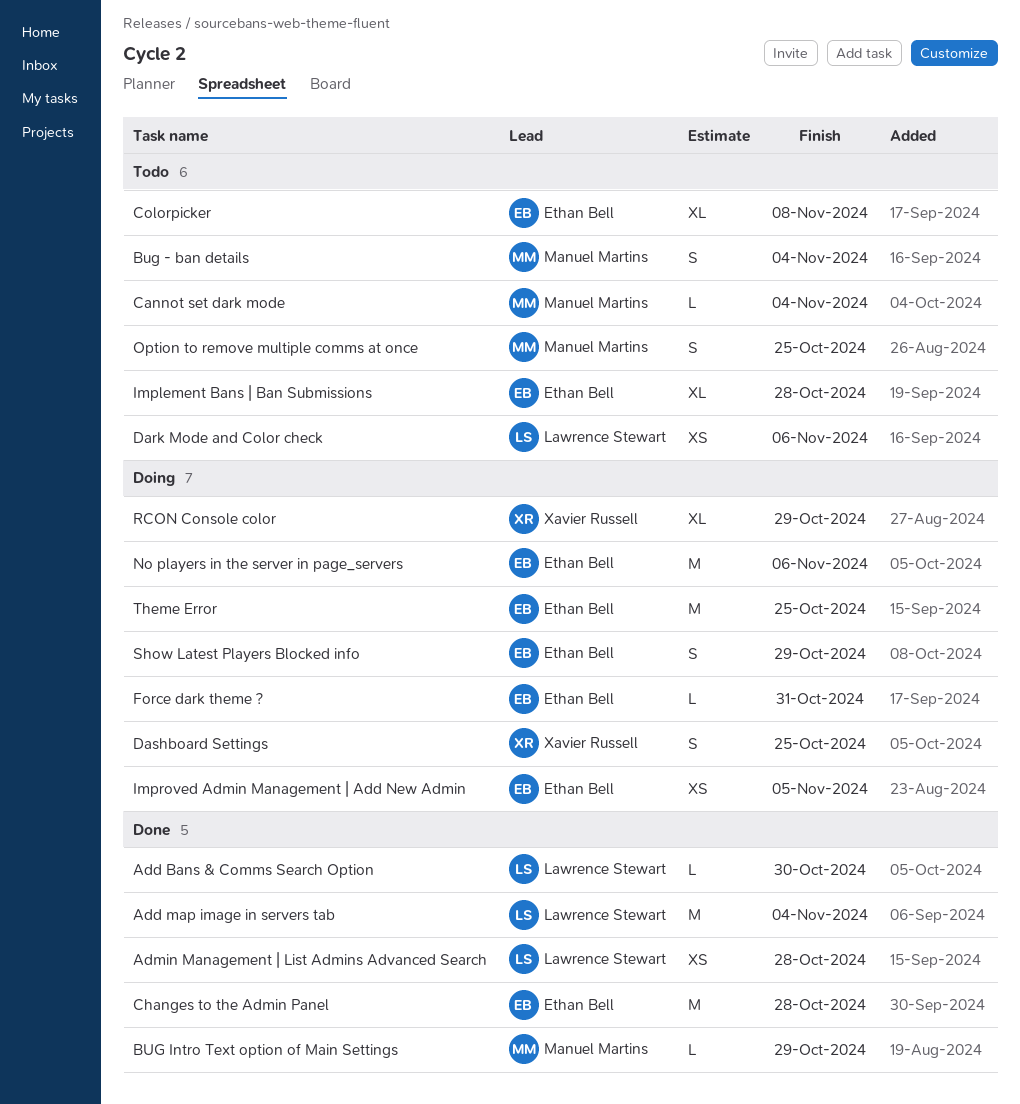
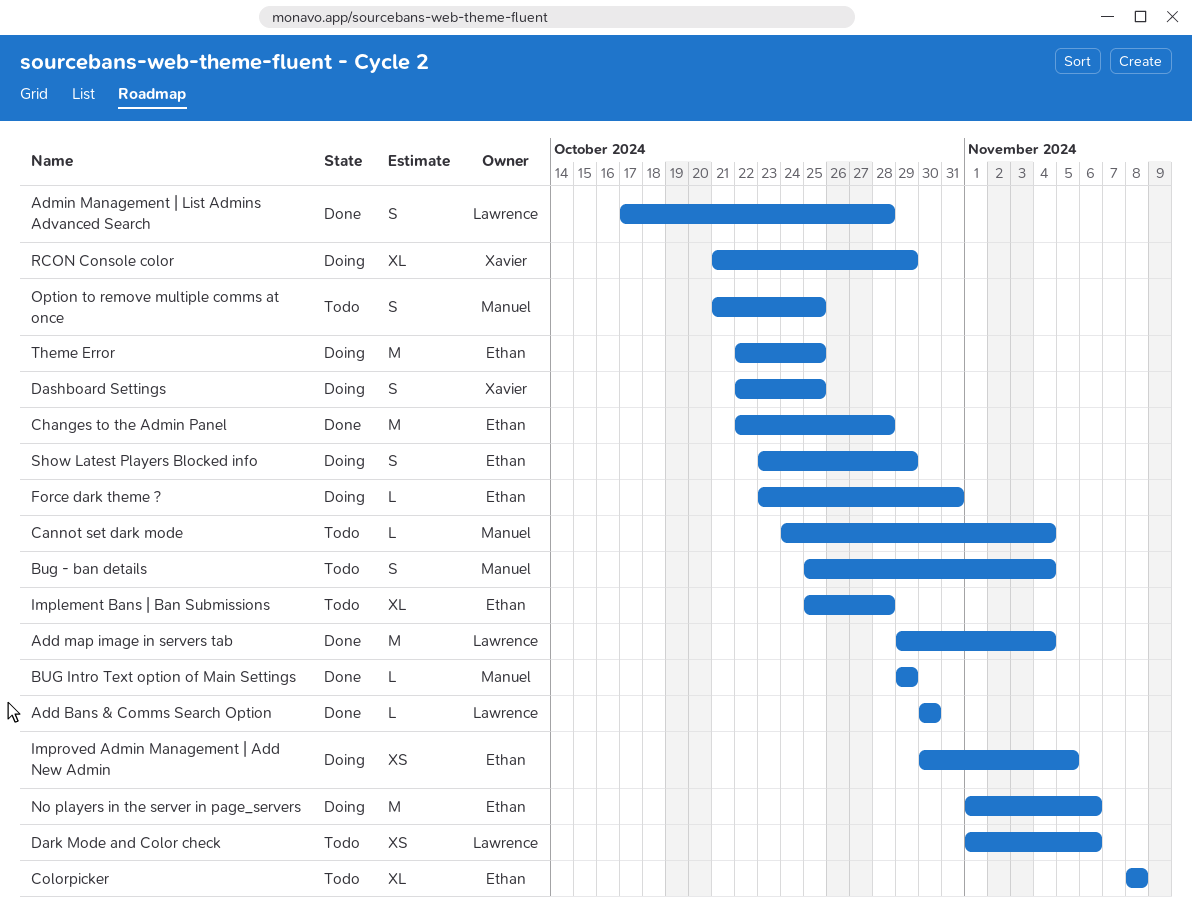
Admin Management | List Admins Advanced Search, estimate: XS -> S

